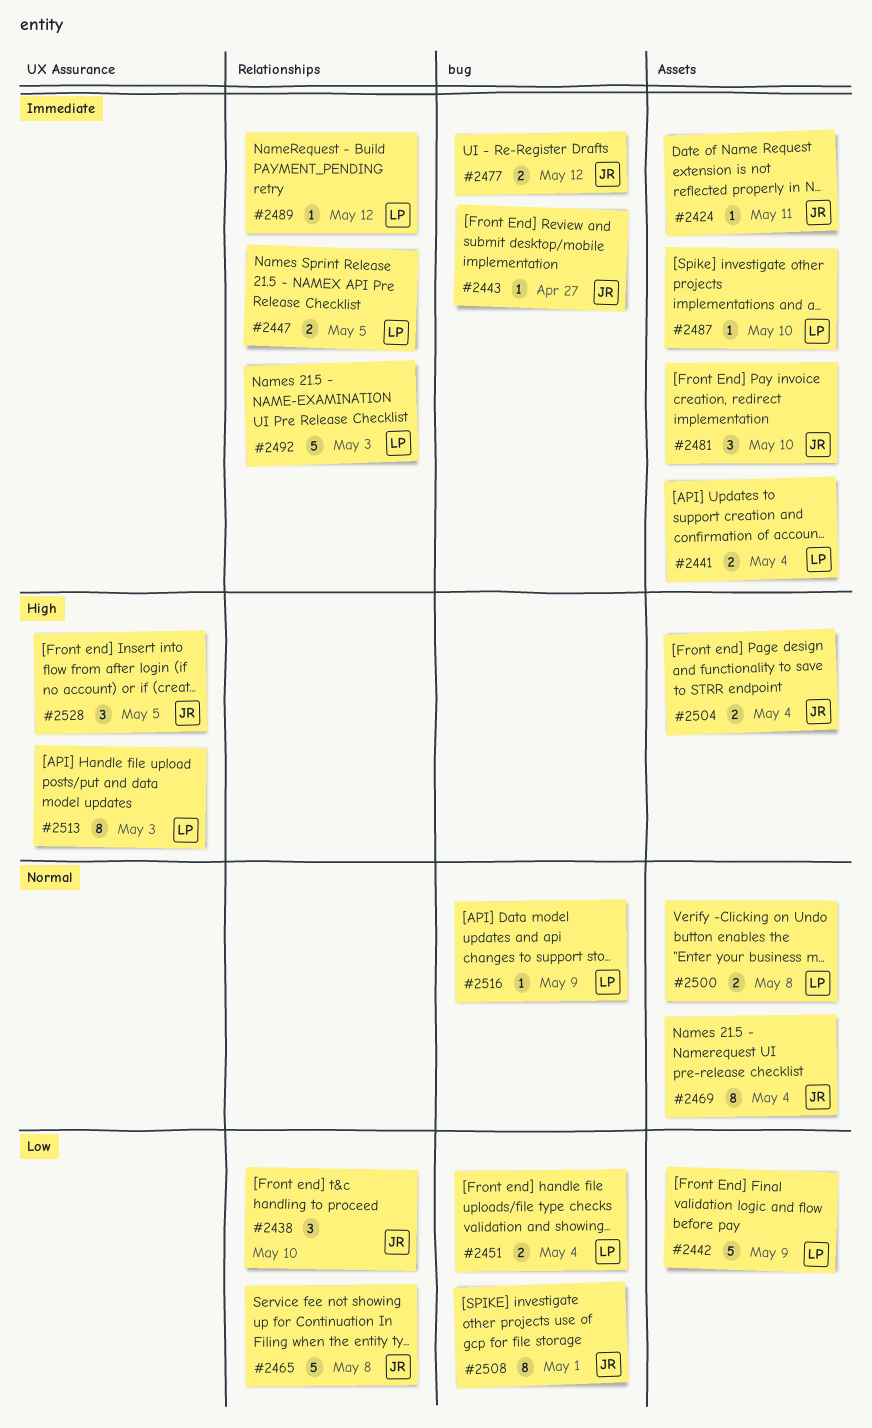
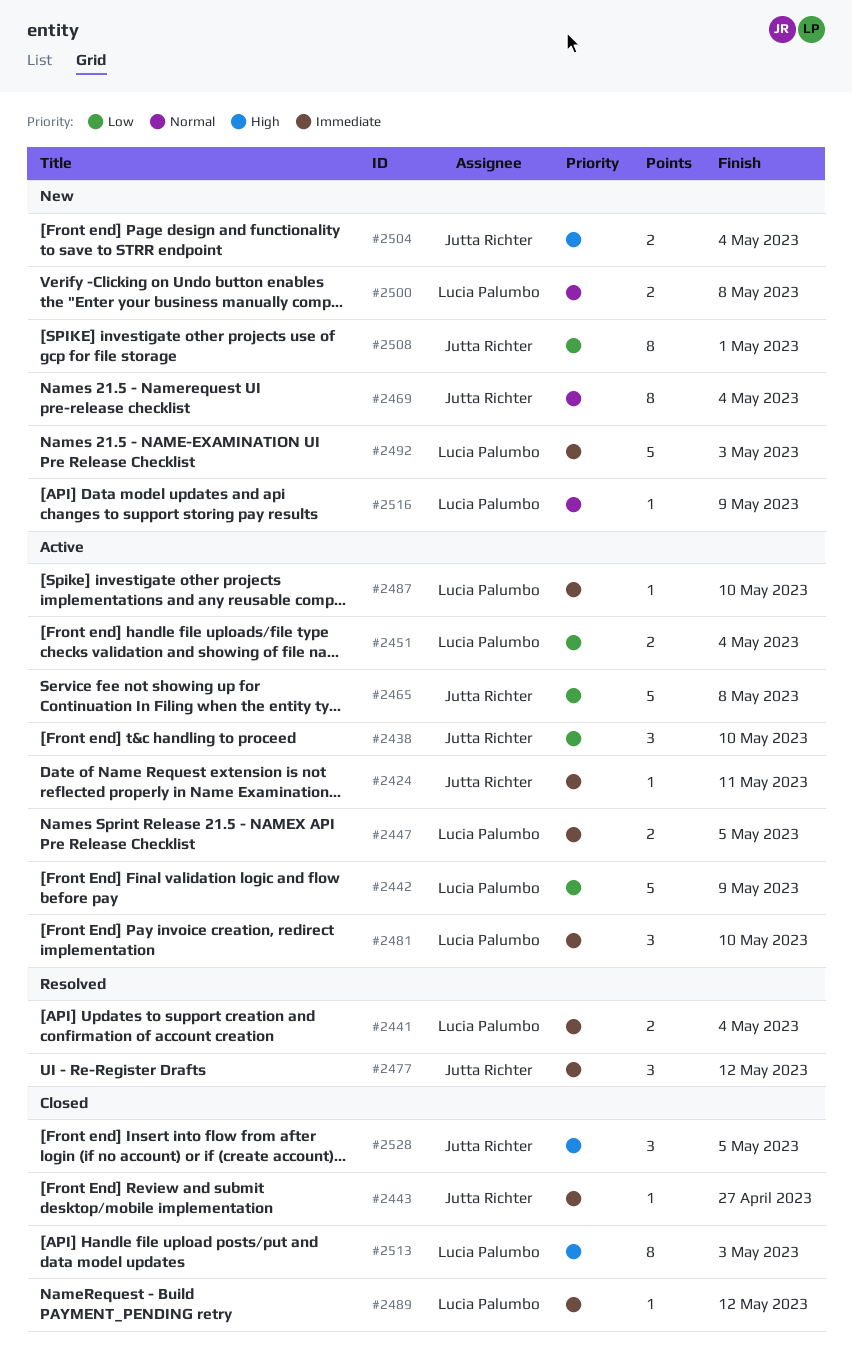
#2477, estimate: 2 -> 3
#2481, owner: Jutta Richter -> Lucia Palumbo

